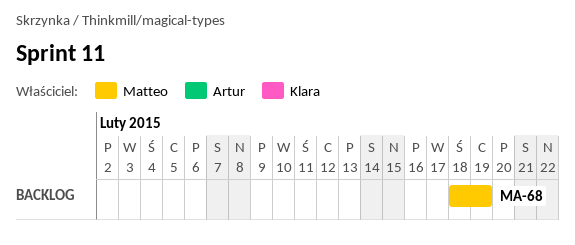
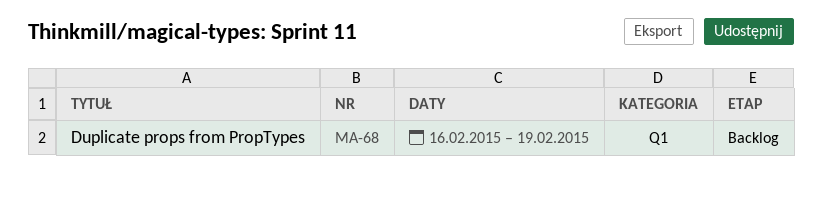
MA-68, start: Feb 18 -> Feb 16

